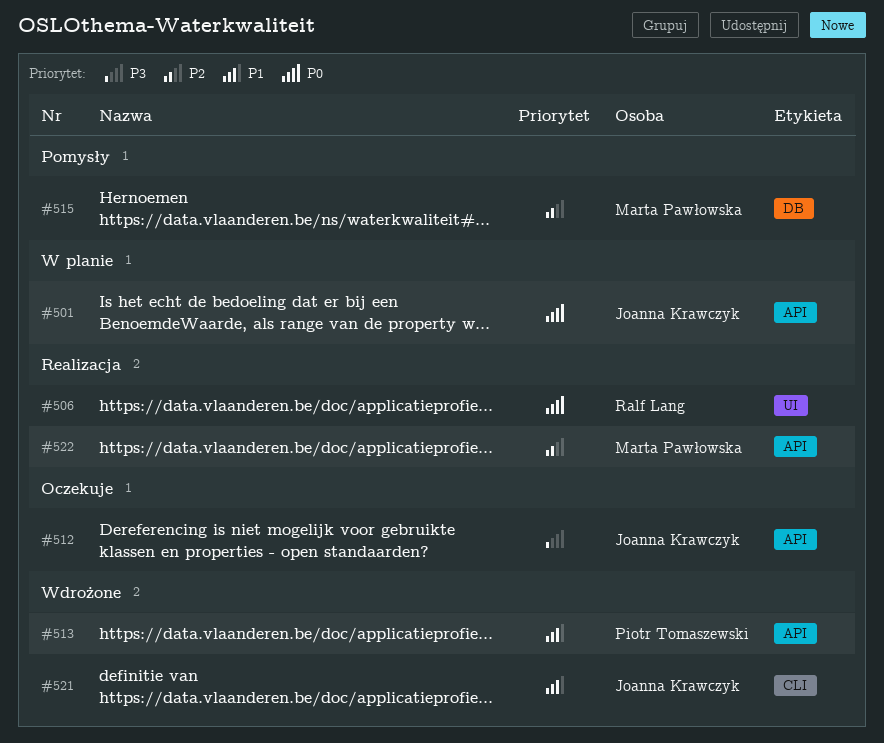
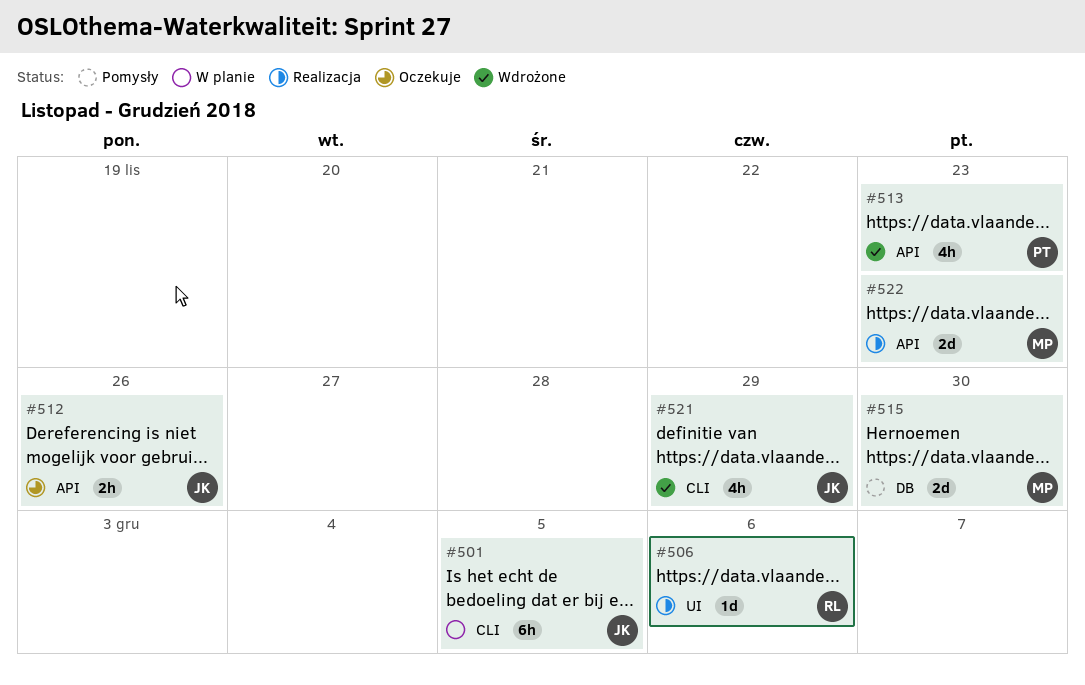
#501, label: API -> CLI

